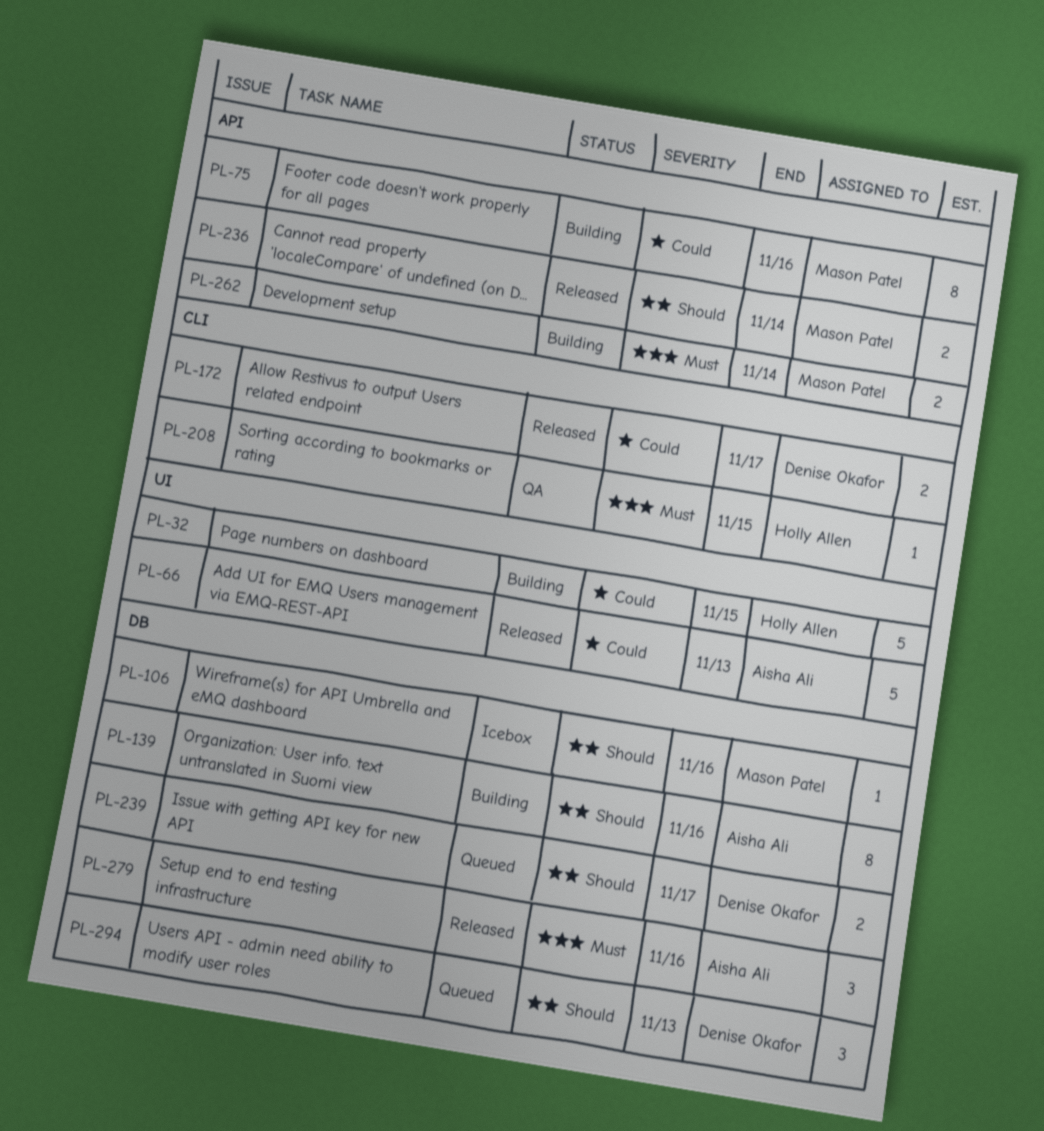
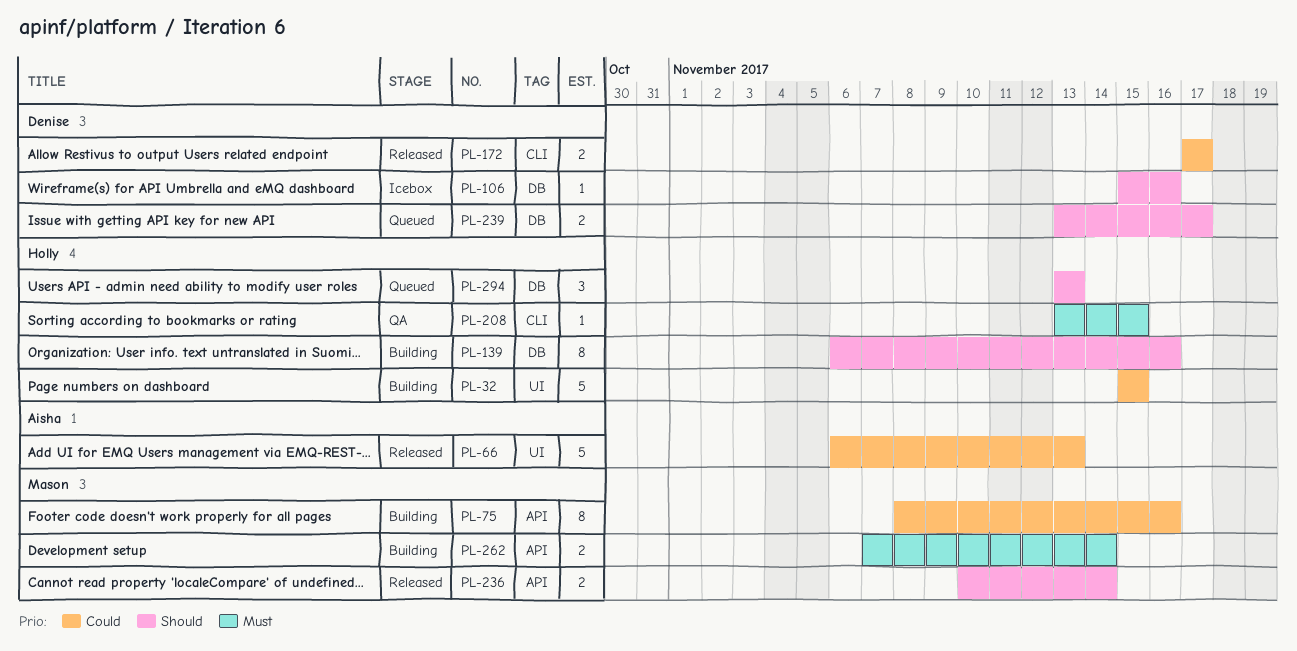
PL-106, owner: Mason Patel -> Denise Okafor
PL-139, owner: Aisha Ali -> Holly Allen
PL-279: present -> none
PL-294, owner: Denise Okafor -> Holly Allen

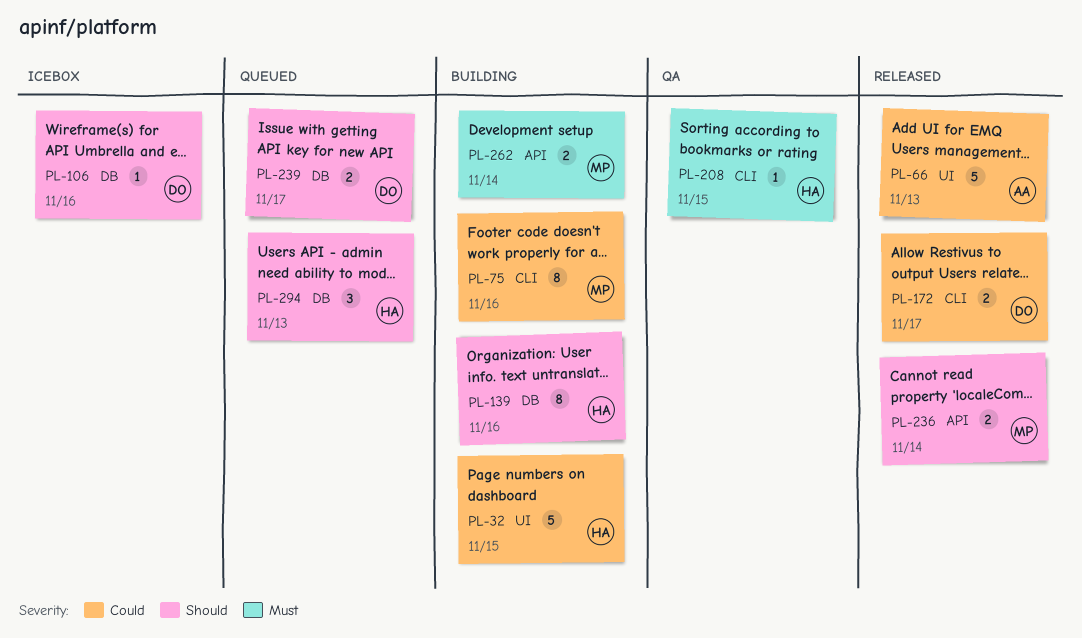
PL-75, label: API -> CLI

